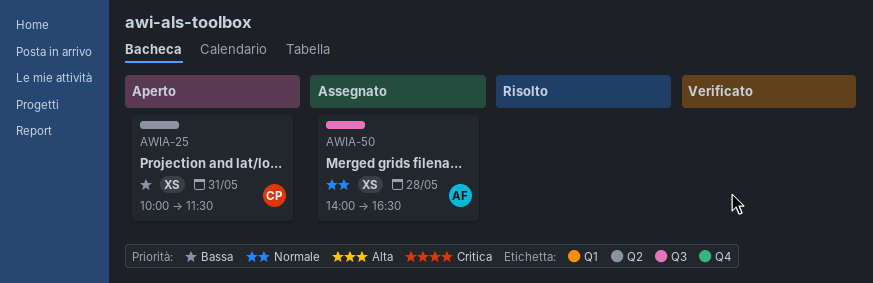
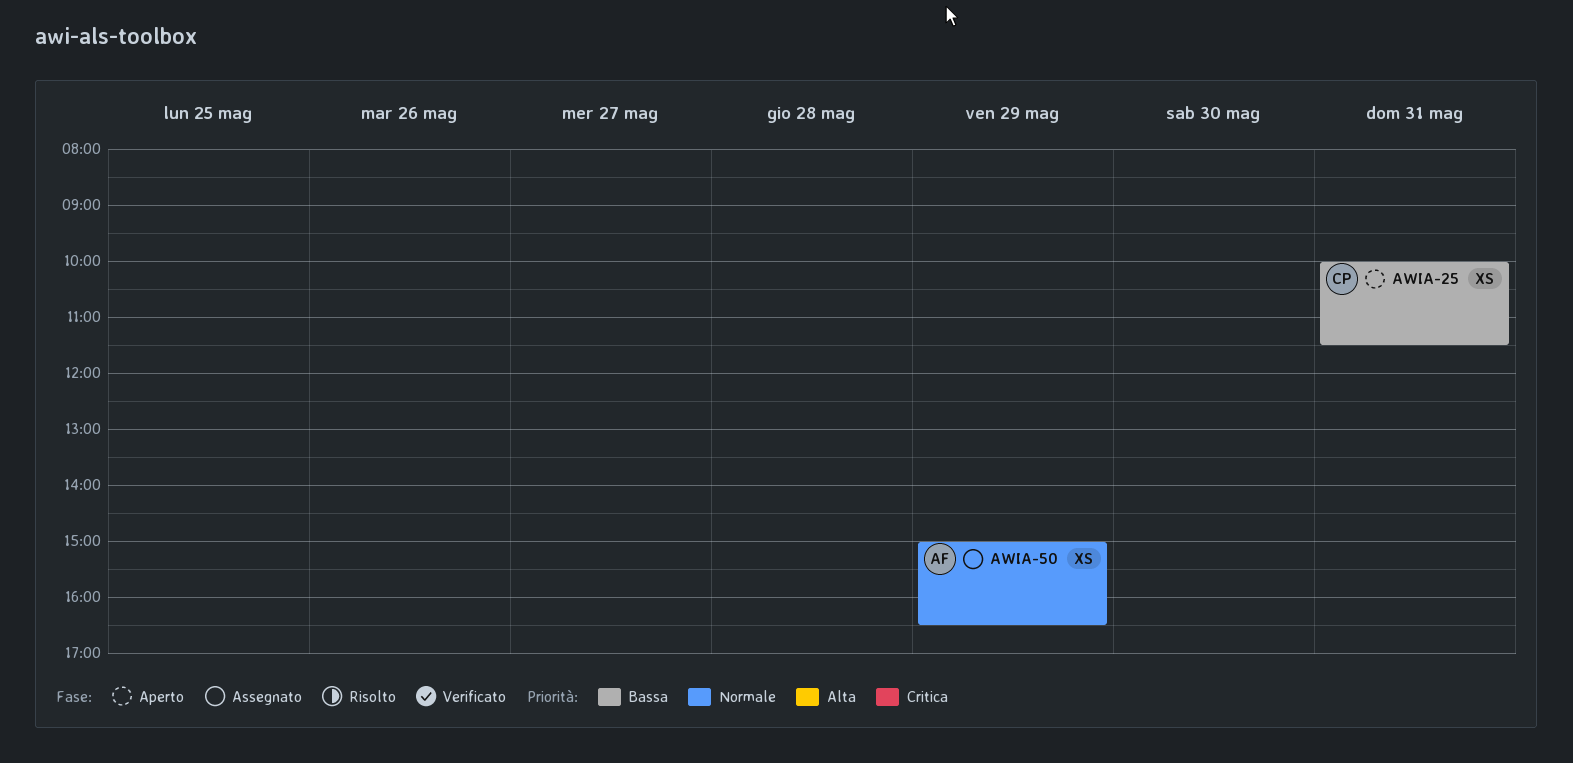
AWIA-50, day: May 28 -> May 29
AWIA-50, begins: 14:00 -> 15:00

